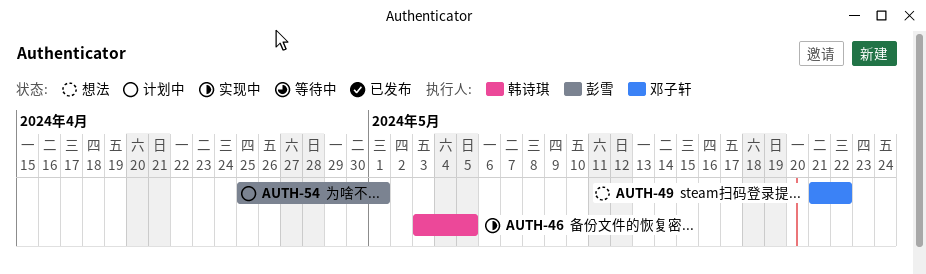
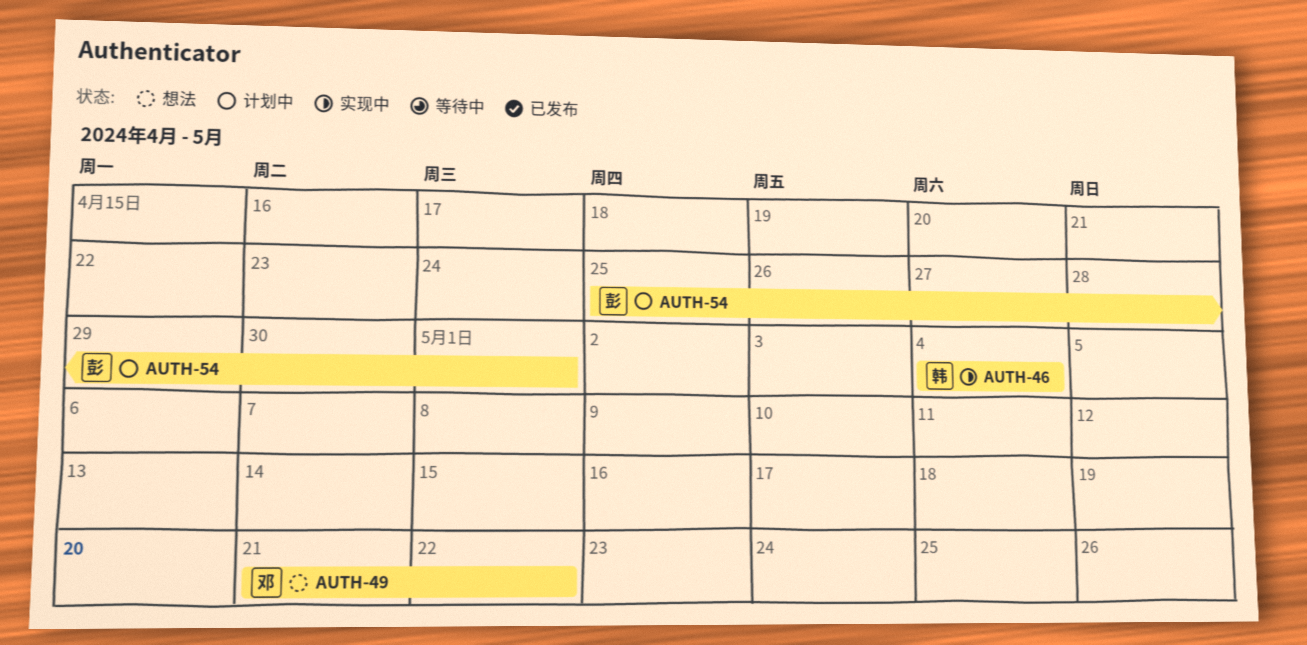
AUTH-46, start: May 3 -> May 4
AUTH-46, due: May 5 -> May 4

